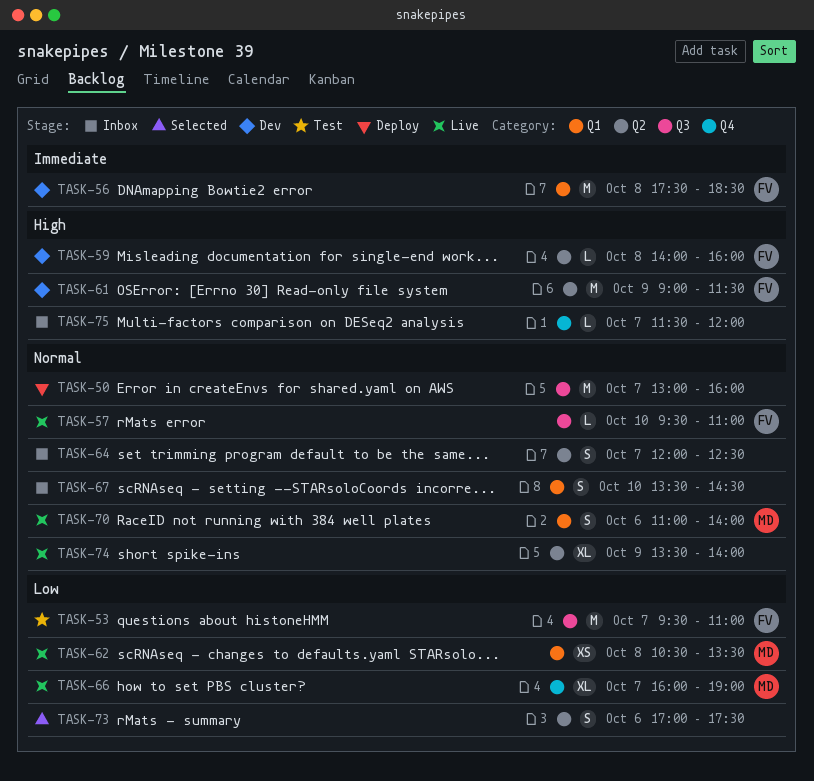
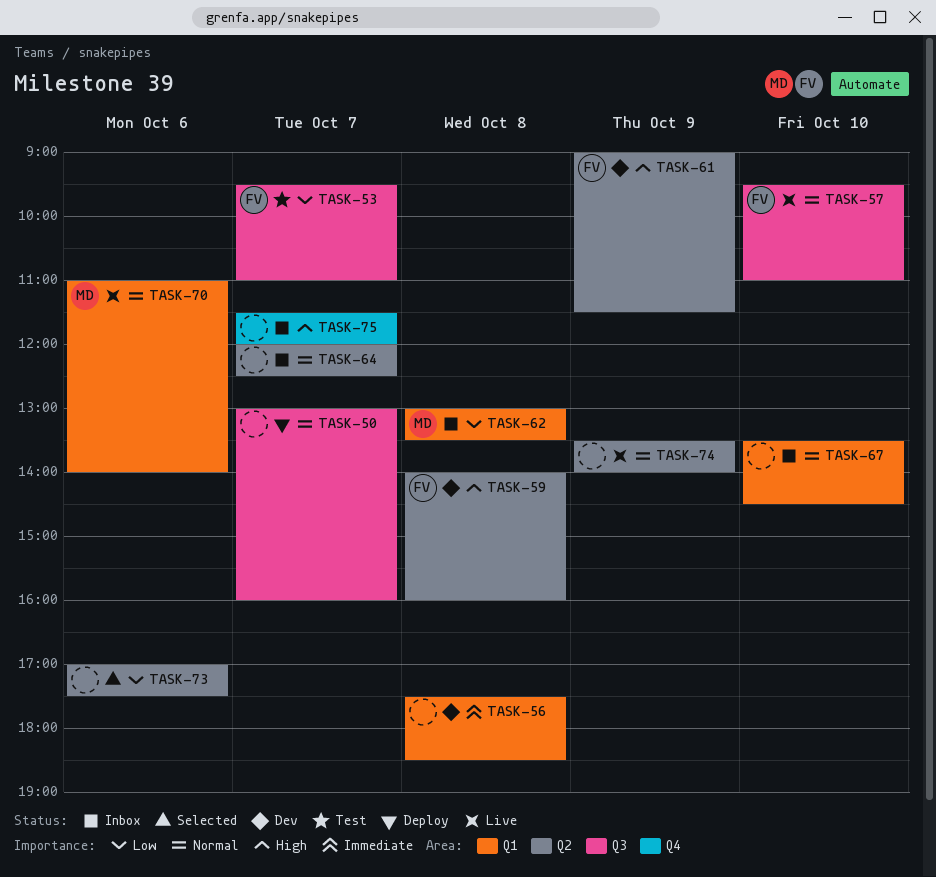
TASK-56, owner: FV -> none
TASK-62, status: Live -> Inbox
TASK-62, begins: 10:30 -> 13:00
TASK-66: present -> none

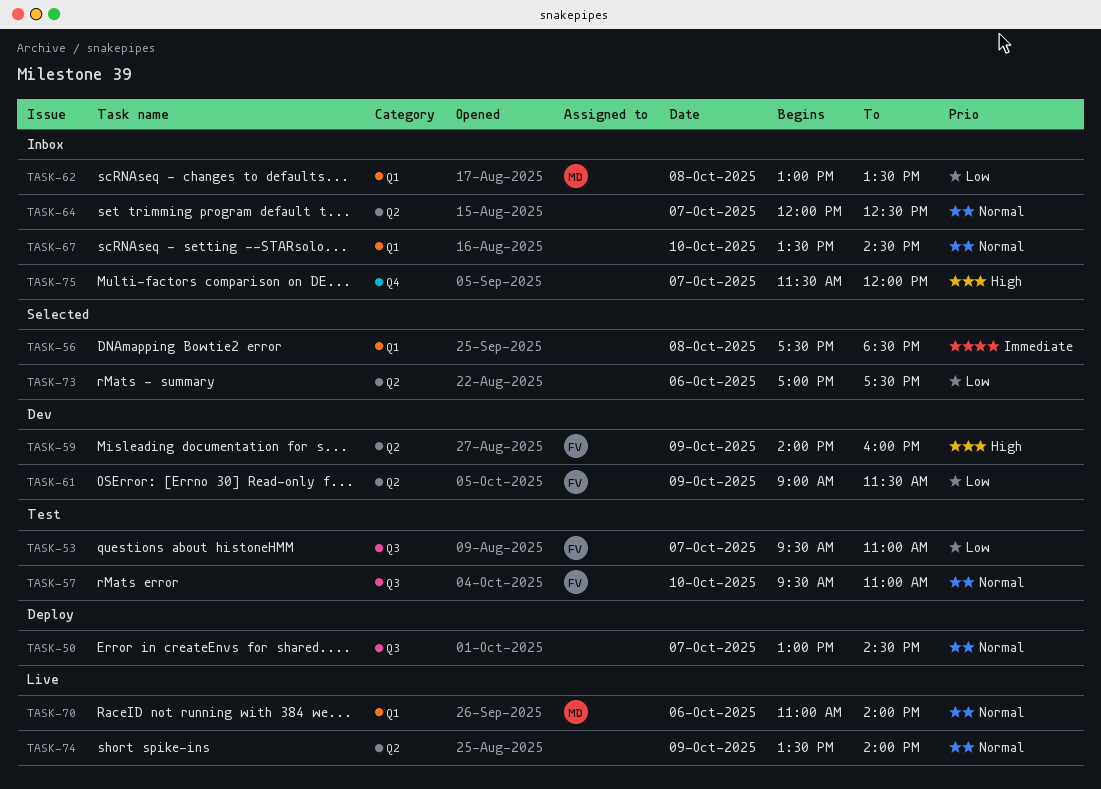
TASK-50, ends: 16:00 -> 14:30
TASK-56, status: Dev -> Selected
TASK-57, status: Live -> Test
TASK-59, day: Oct 8 -> Oct 9
TASK-61, priority: High -> Low

